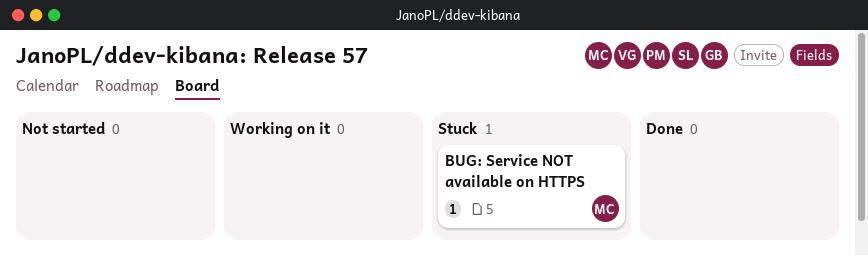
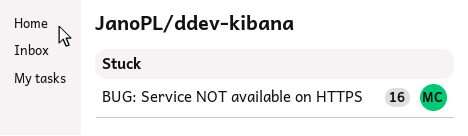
BUG: Service NOT available on HTTPS, estimate: 1 -> 16

